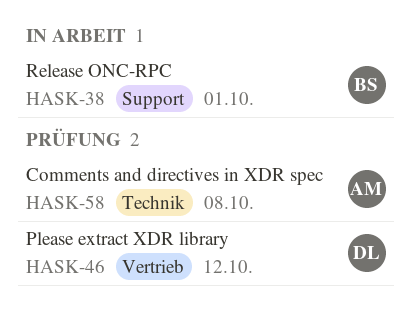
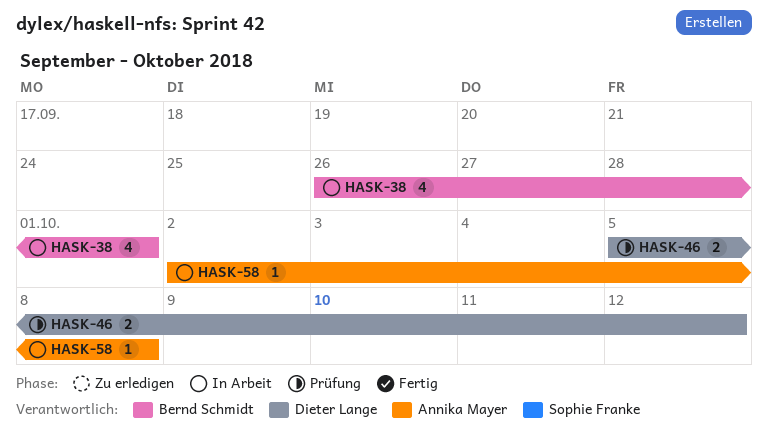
HASK-58, status: Prüfung -> In Arbeit

